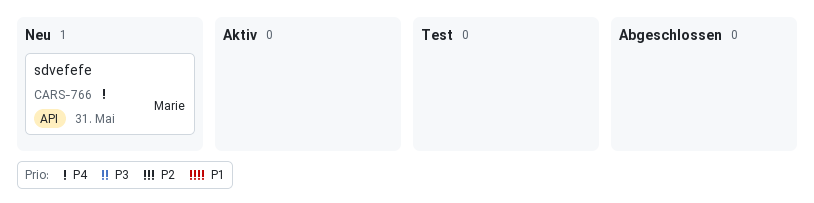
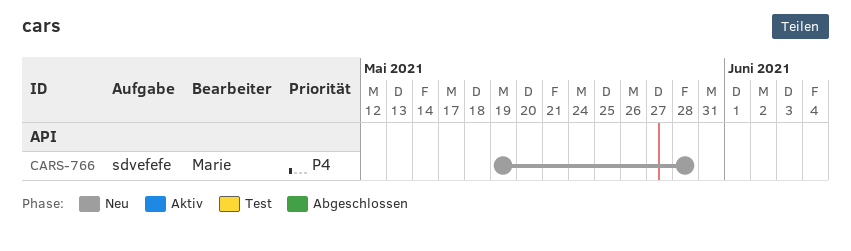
CARS-766, due: May 31 -> May 28

